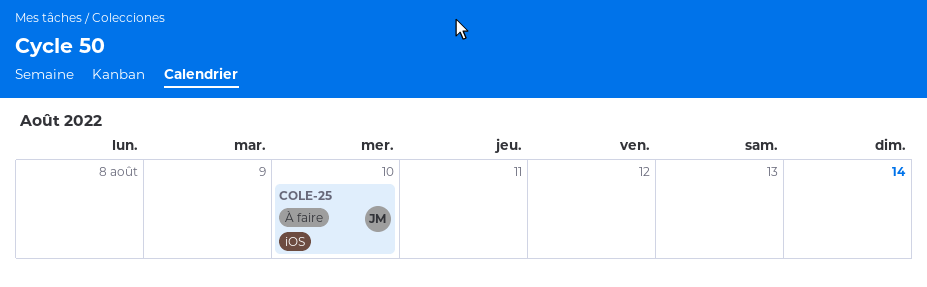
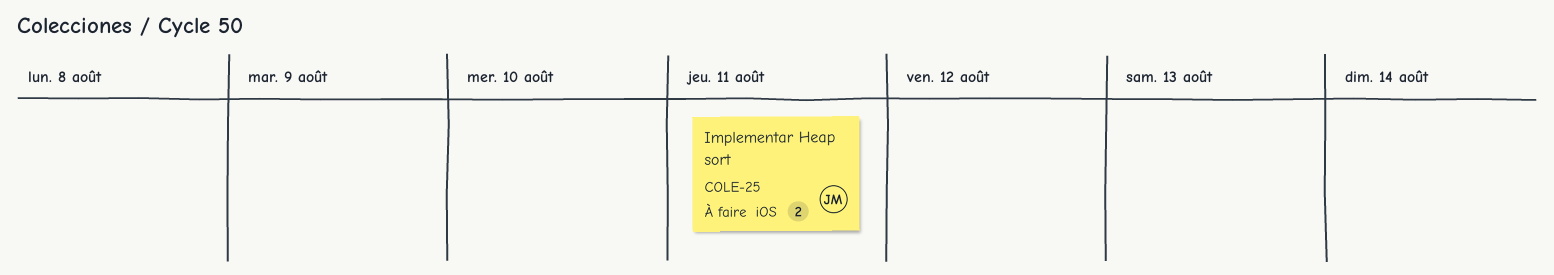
COLE-25, due: Aug 10 -> Aug 11

